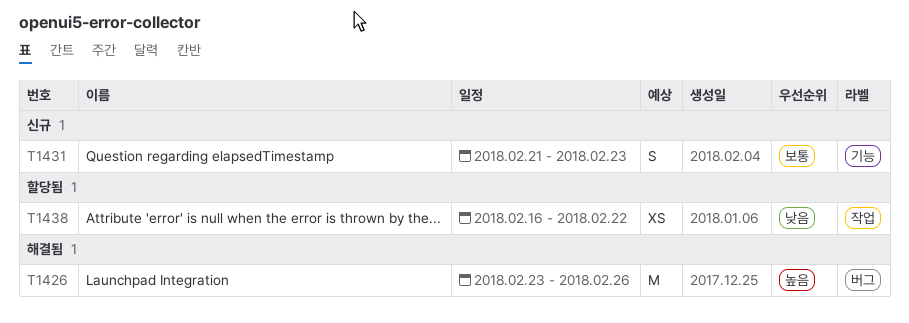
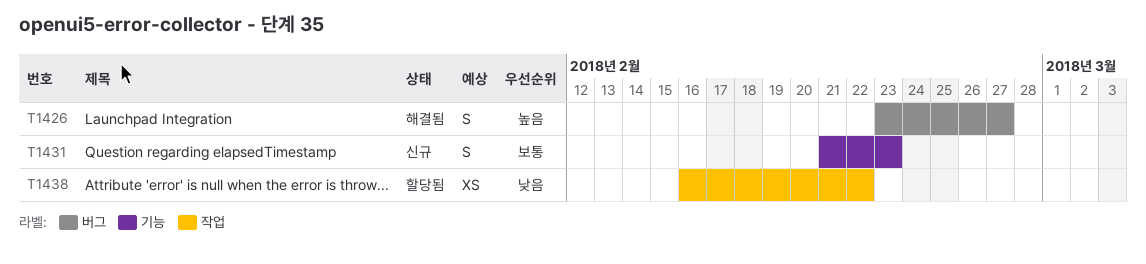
T1426, estimate: M -> S
T1426, due: Feb 26 -> Feb 27

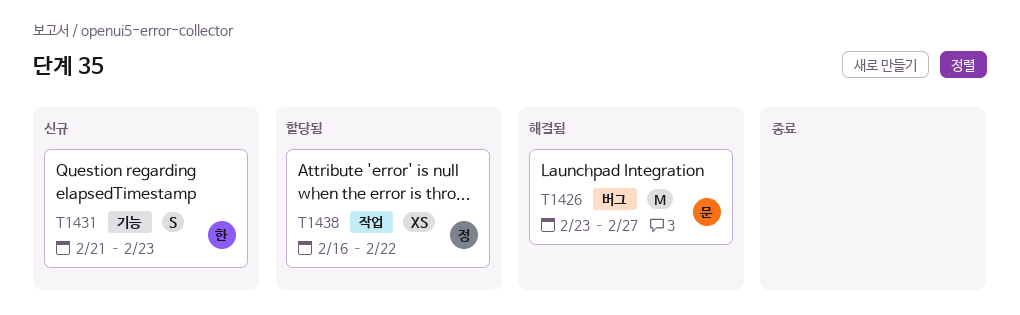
T1426, estimate: S -> M

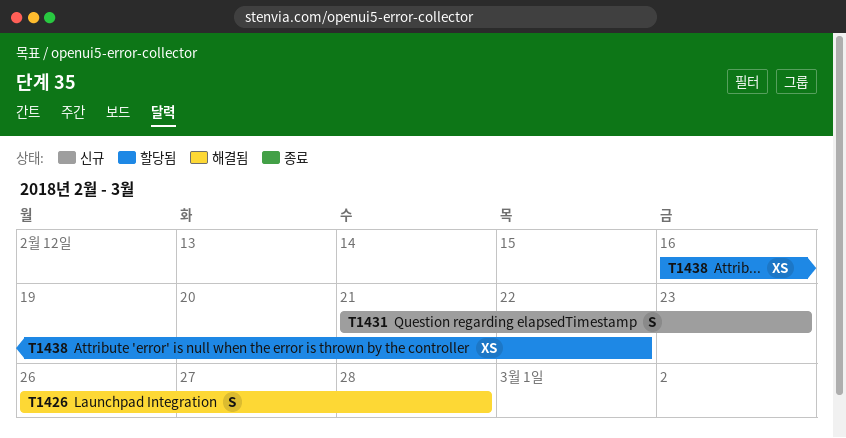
T1426, estimate: M -> S
T1426, start: Feb 23 -> Feb 26
T1426, due: Feb 27 -> Feb 28

